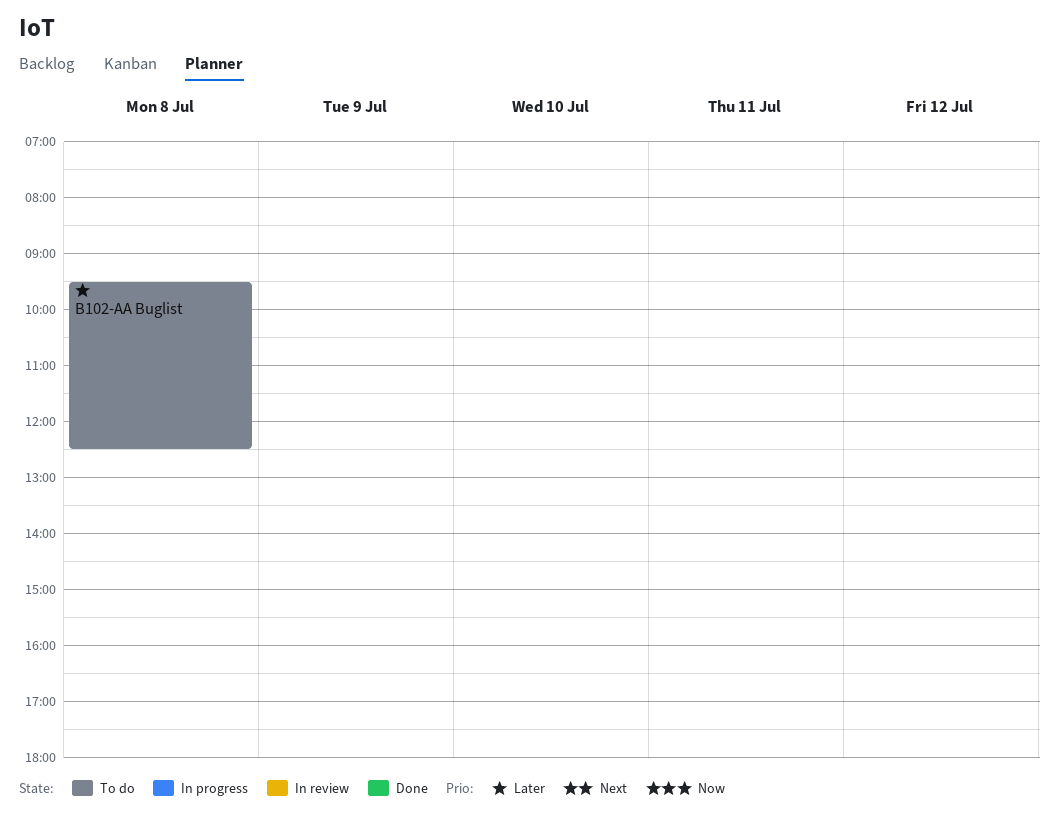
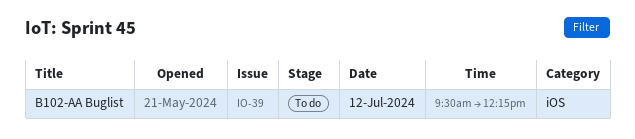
B102-AA Buglist, day: Jul 8 -> Jul 12
B102-AA Buglist, ends: 12:30 -> 12:15

